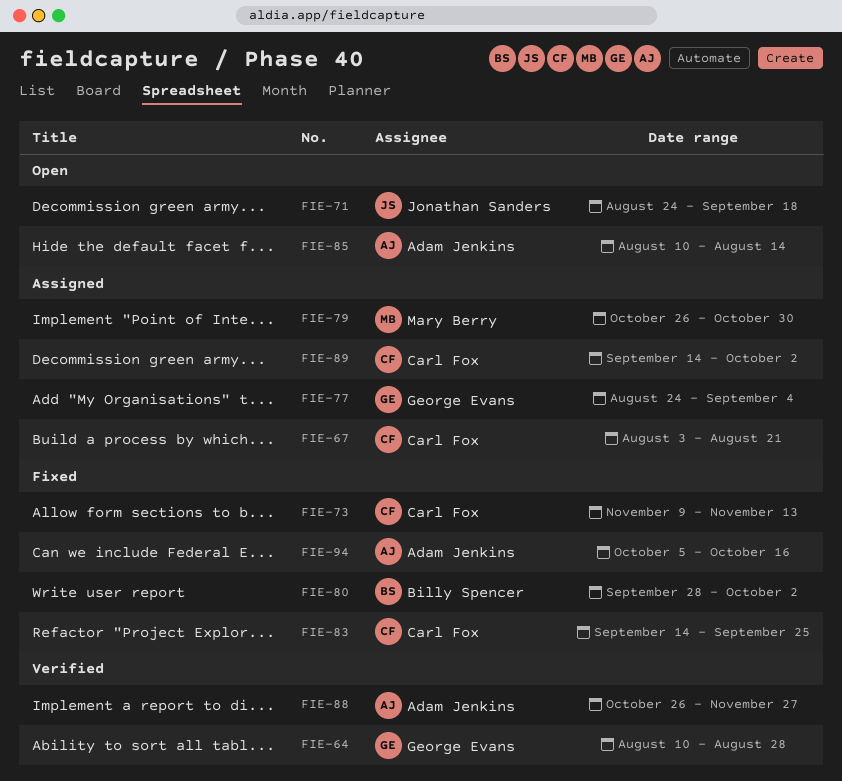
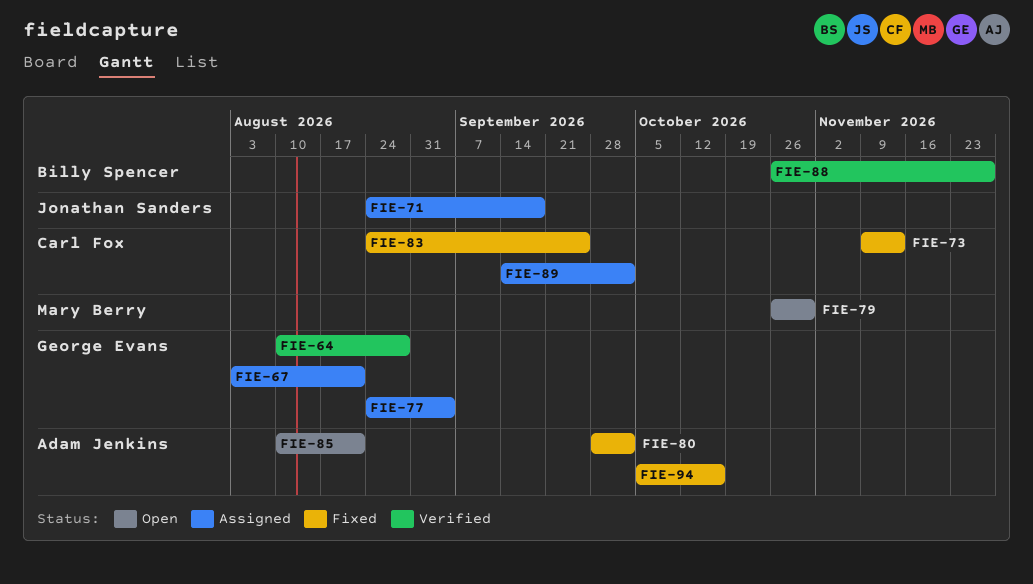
FIE-67, owner: Carl Fox -> George Evans
FIE-71, status: Open -> Assigned
FIE-79, status: Assigned -> Open
FIE-80, owner: Billy Spencer -> Adam Jenkins
FIE-83, start: Sep 14 -> Aug 24
FIE-85, due: Aug 14 -> Aug 21
FIE-88, owner: Adam Jenkins -> Billy Spencer

